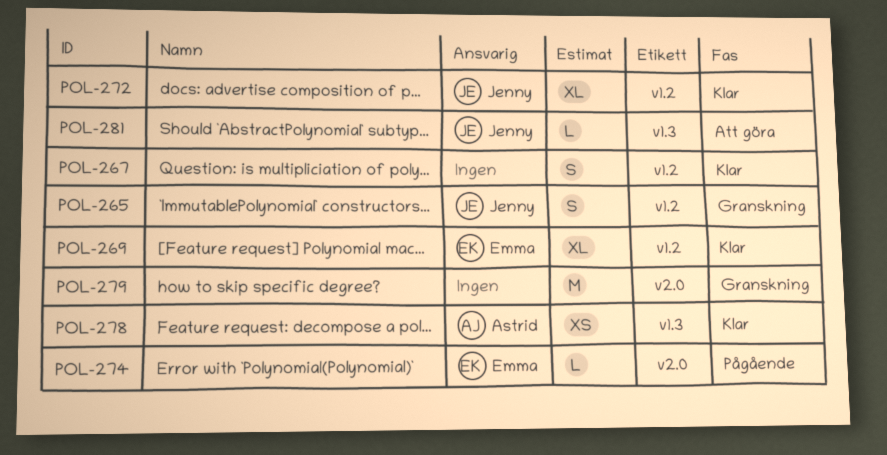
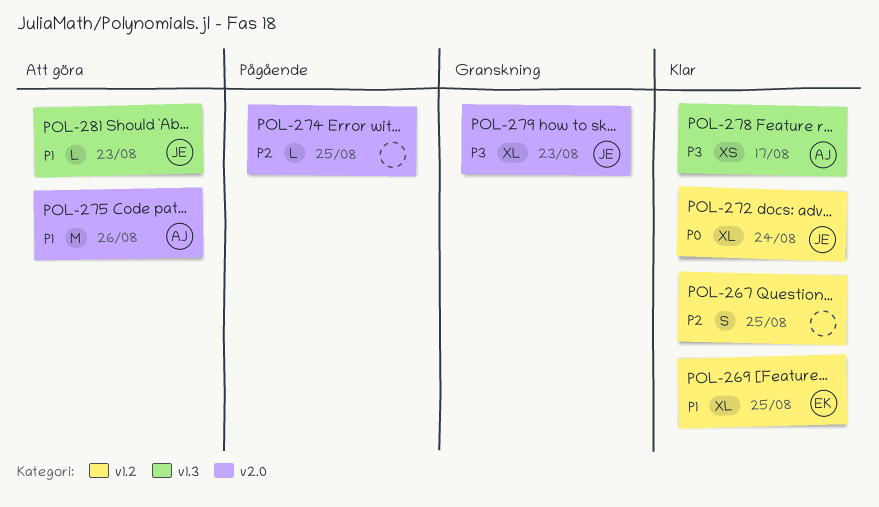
POL-265: present -> none
POL-274, owner: Emma -> none
POL-275: none -> present
POL-279, owner: none -> Jenny
POL-279, estimate: M -> XL

